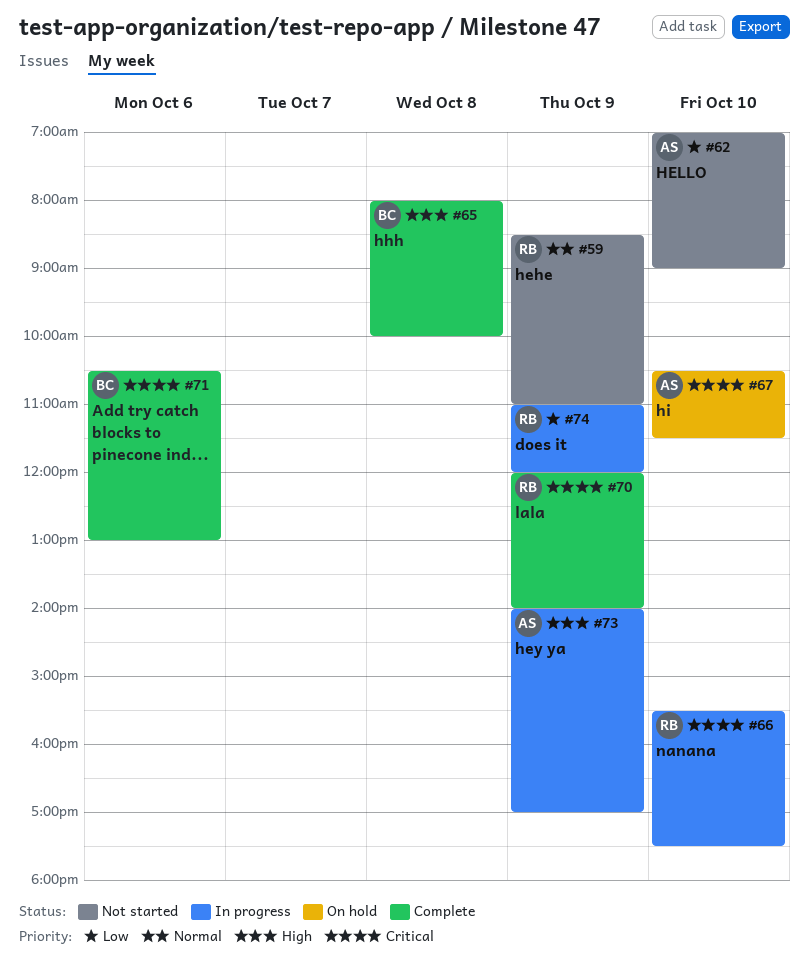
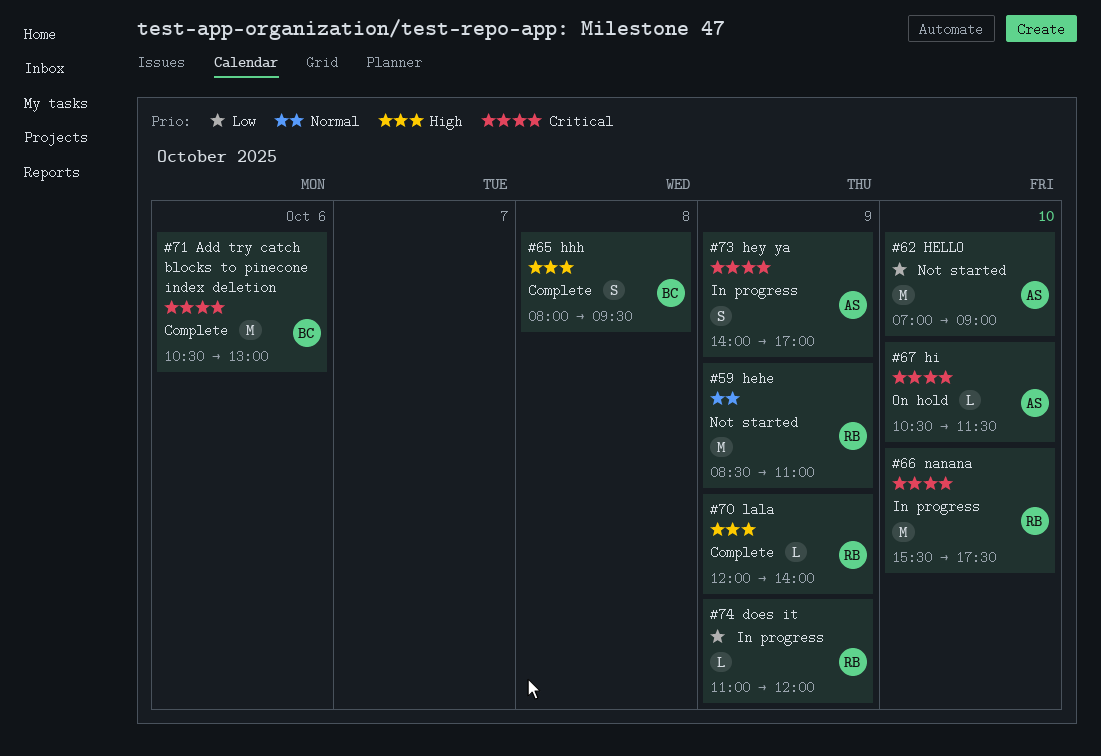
#65, ends: 10:00 -> 09:30
#70, priority: Critical -> High
#73, priority: High -> Critical

